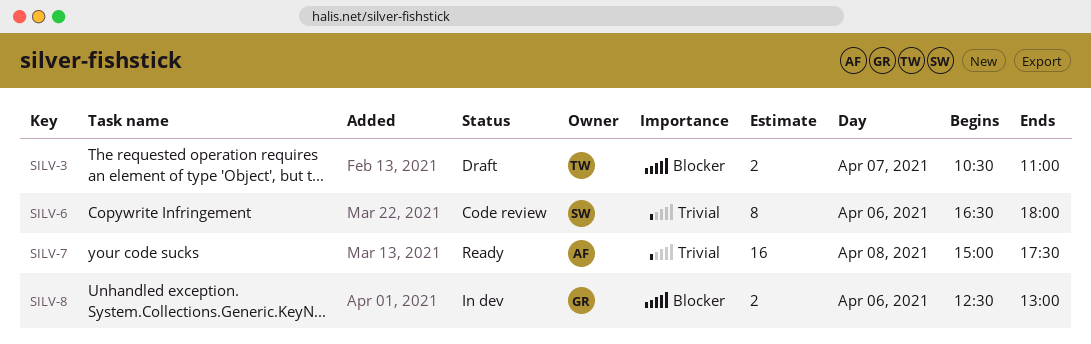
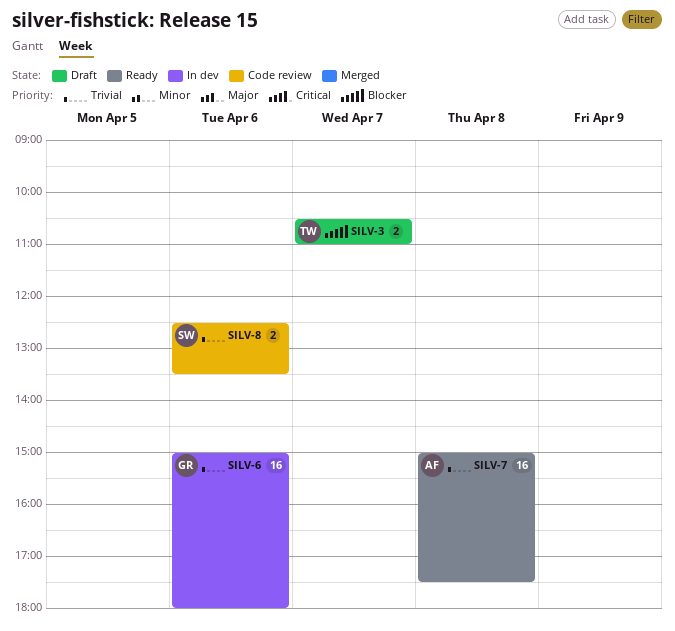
SILV-6, status: Code review -> In dev
SILV-6, owner: SW -> GR
SILV-6, estimate: 8 -> 16
SILV-6, begins: 16:30 -> 15:00
SILV-8, status: In dev -> Code review
SILV-8, owner: GR -> SW
SILV-8, priority: Blocker -> Trivial
SILV-8, ends: 13:00 -> 13:30

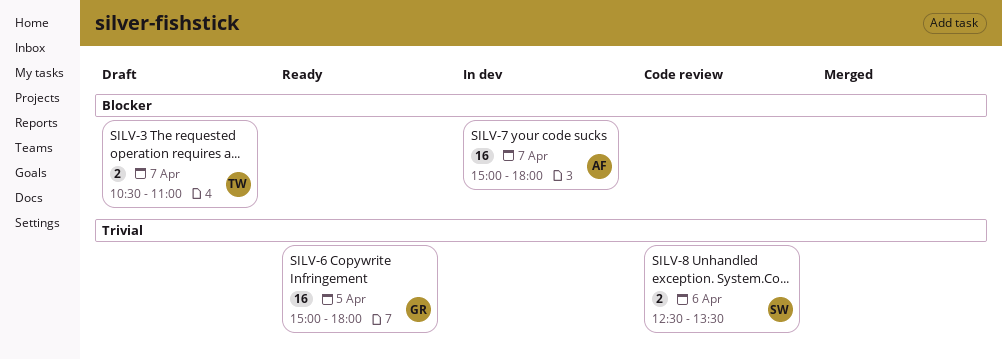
SILV-6, status: In dev -> Ready
SILV-6, day: Apr 6 -> Apr 5
SILV-7, status: Ready -> In dev
SILV-7, priority: Trivial -> Blocker
SILV-7, day: Apr 8 -> Apr 7
SILV-7, ends: 17:30 -> 18:00

